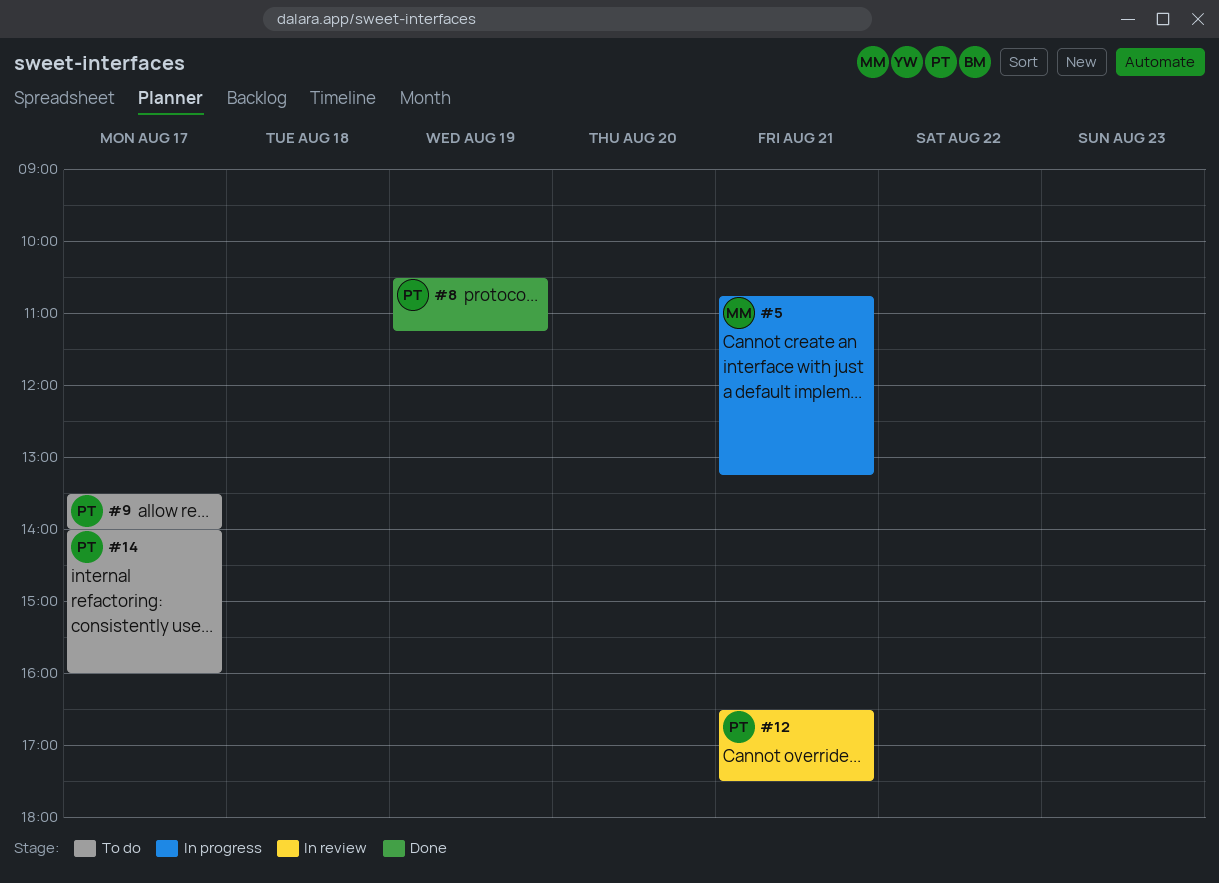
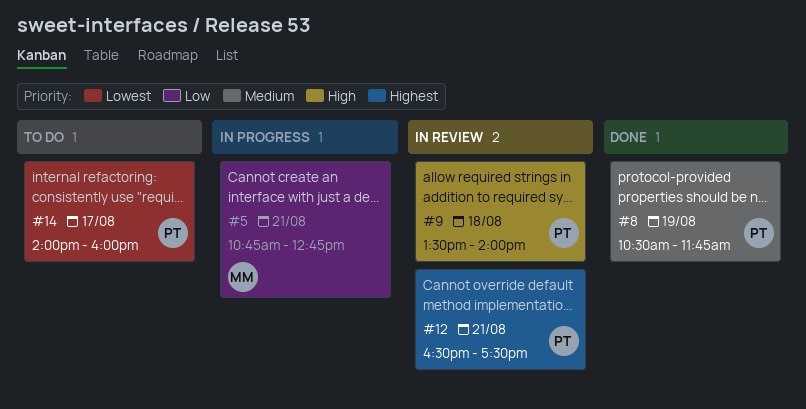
#5, ends: 13:15 -> 12:45
#8, ends: 11:15 -> 11:45
#9, status: To do -> In review
#9, day: Aug 17 -> Aug 18

